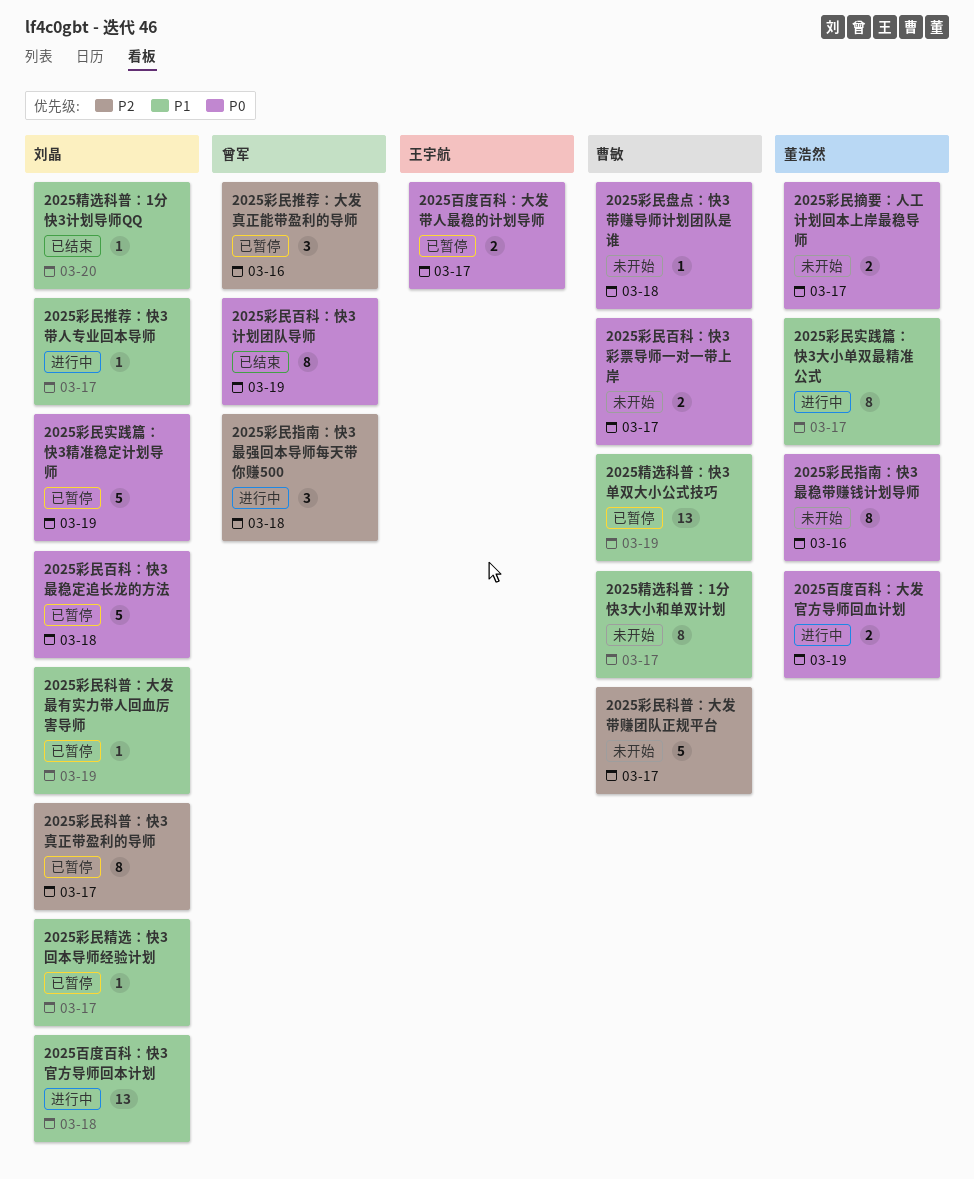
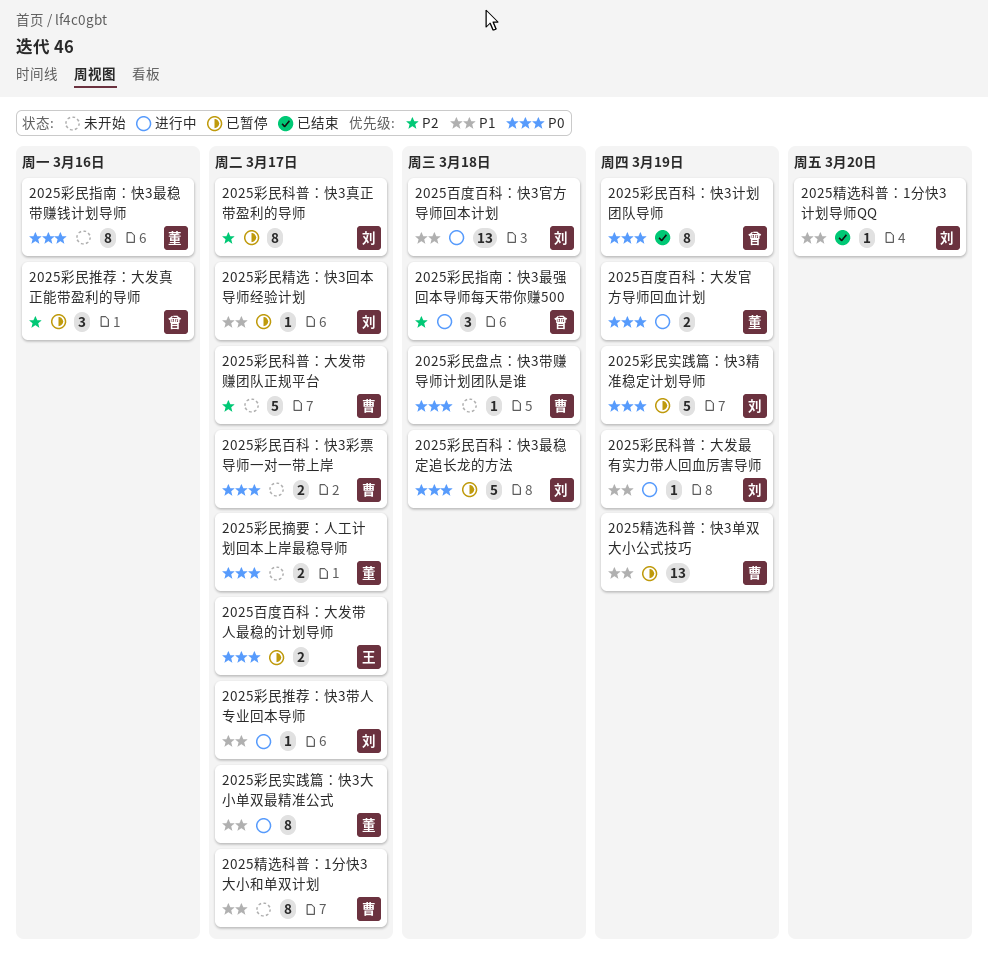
2025彩民科普：大发最有实力带人回血厉害导师, status: 已暂停 -> 进行中

